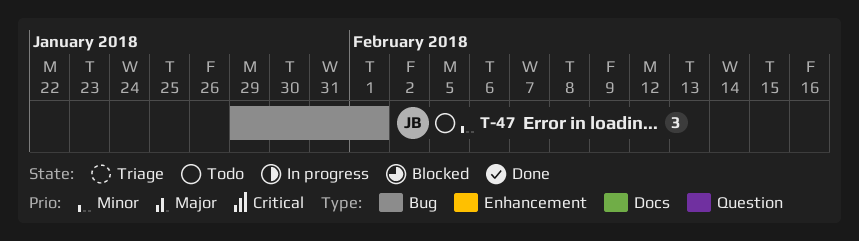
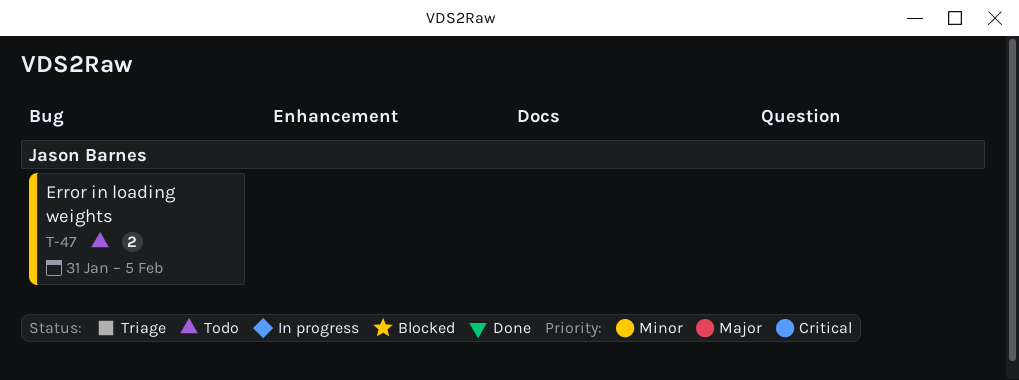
T-47, estimate: 3 -> 2
T-47, start: Jan 29 -> Jan 31
T-47, due: Feb 1 -> Feb 5

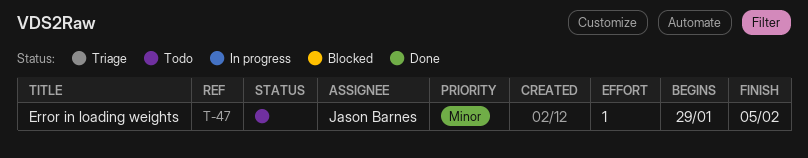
T-47, estimate: 2 -> 1
T-47, start: Jan 31 -> Jan 29

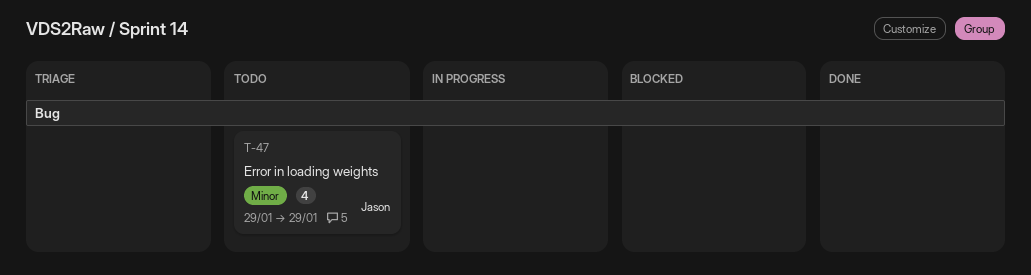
T-47, estimate: 1 -> 4
T-47, due: Feb 5 -> Jan 29

